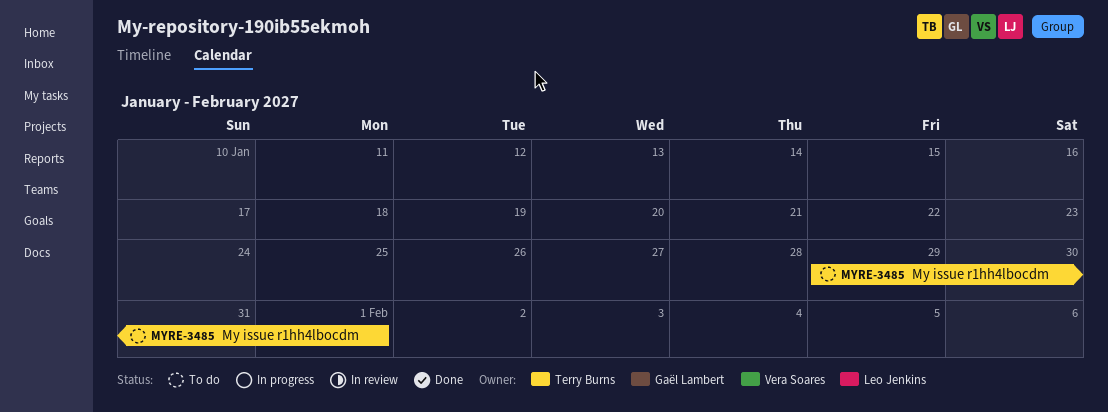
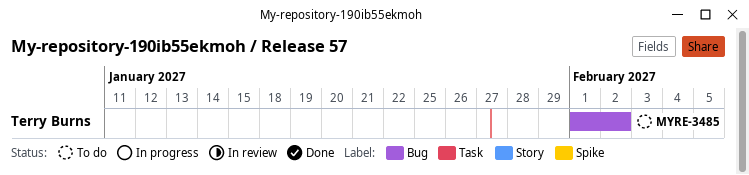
MYRE-3485, start: Jan 29 -> Feb 1
MYRE-3485, due: Feb 1 -> Feb 2

